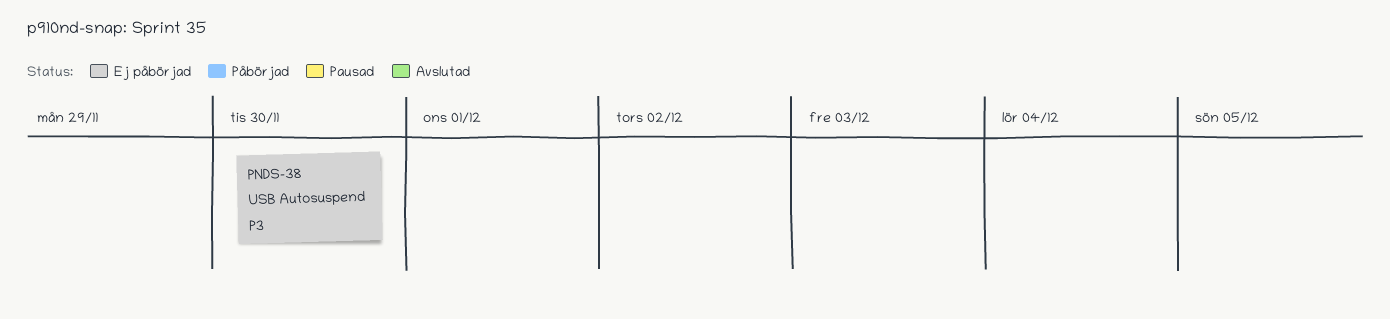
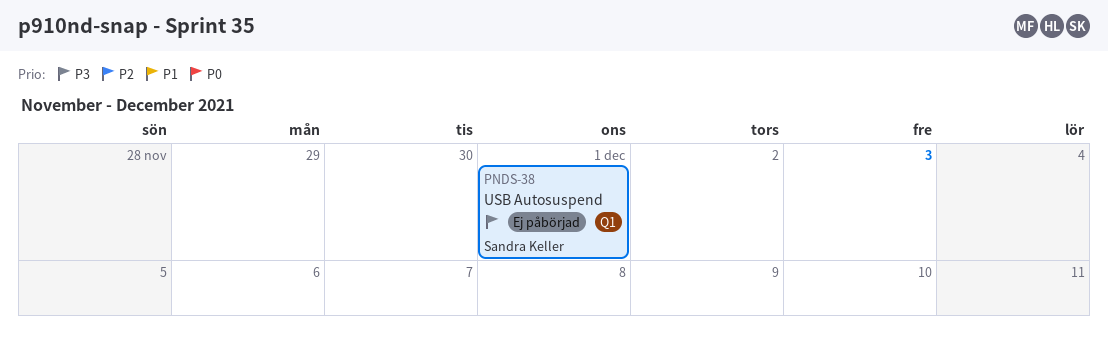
PNDS-38, due: Nov 30 -> Dec 1

